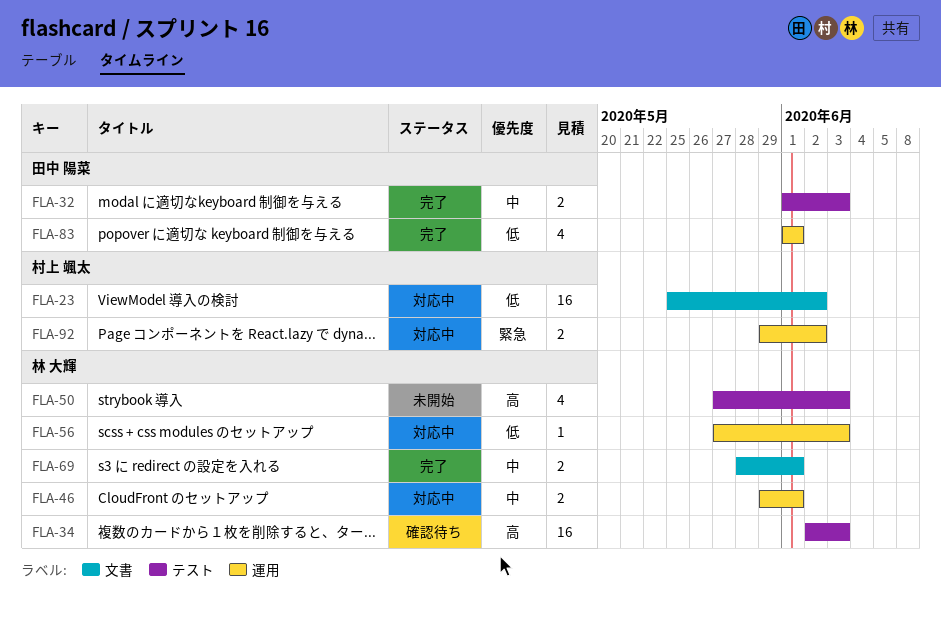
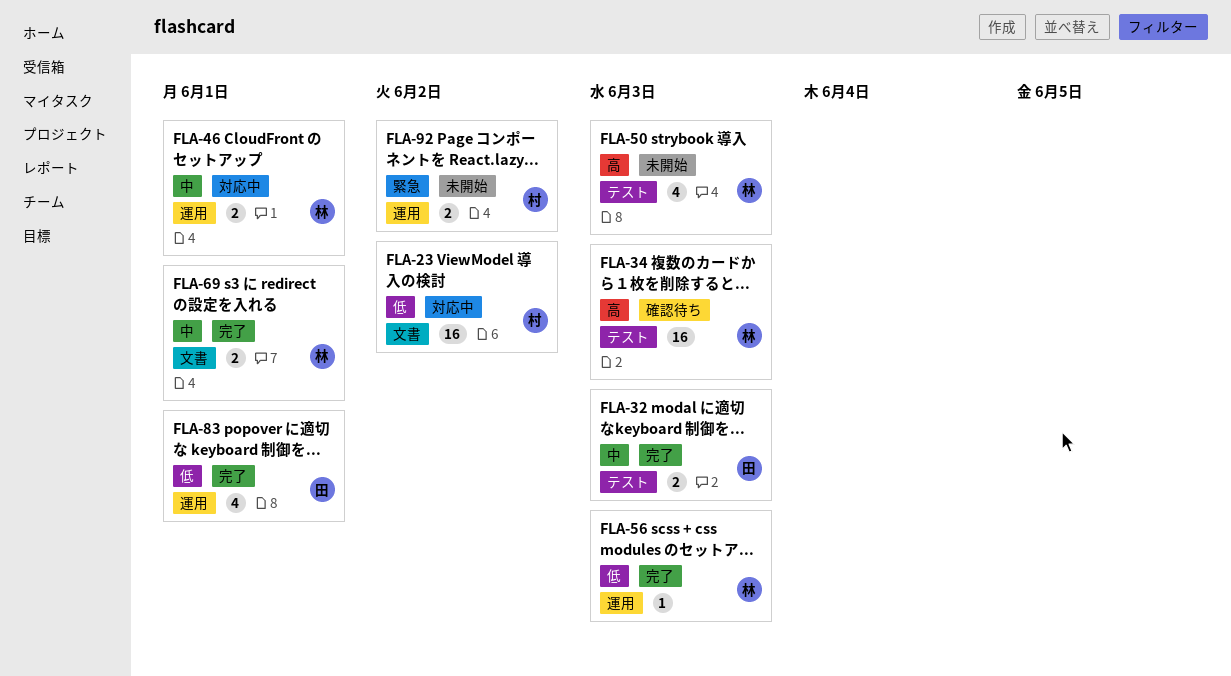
FLA-56, status: 対応中 -> 完了
FLA-92, status: 対応中 -> 未開始

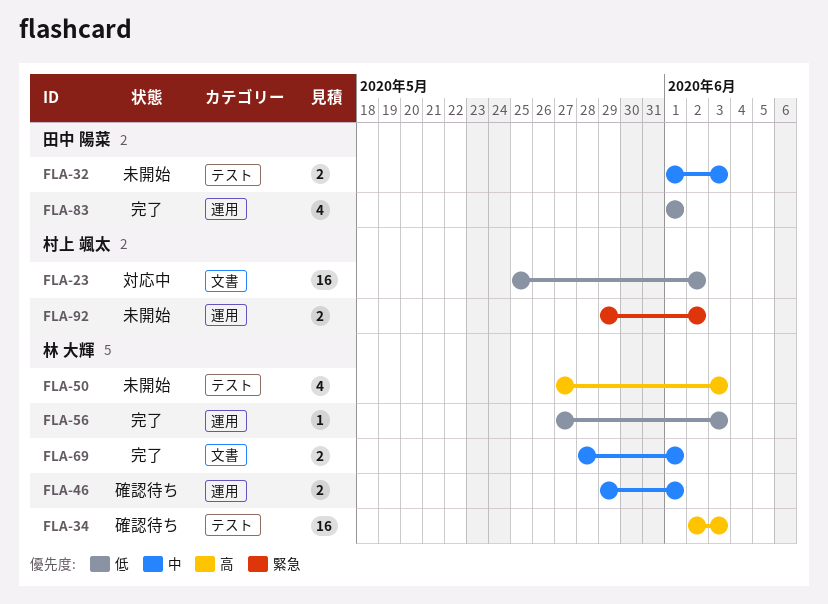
FLA-32, status: 完了 -> 未開始
FLA-46, status: 対応中 -> 確認待ち

